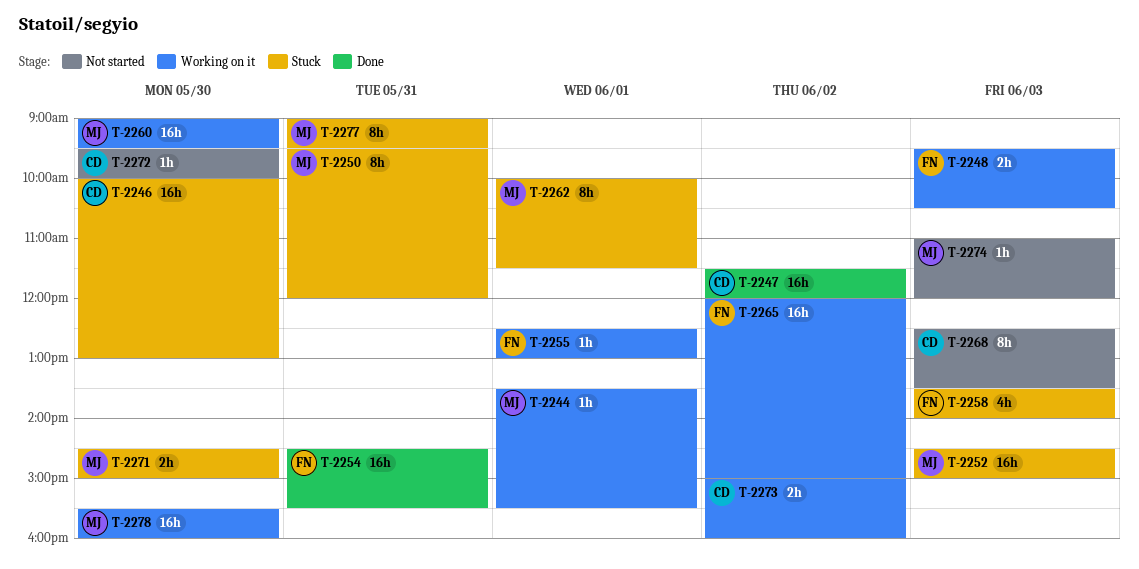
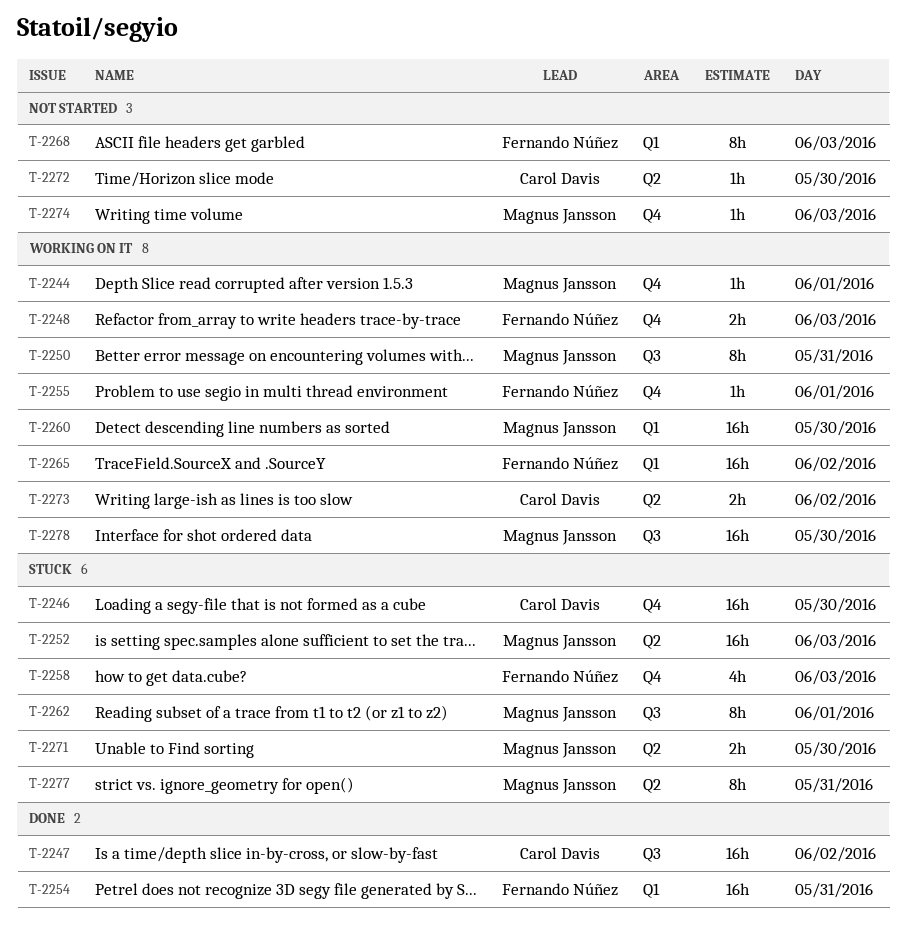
T-2250, status: Stuck -> Working on it
T-2268, owner: Carol Davis -> Fernando Núñez

